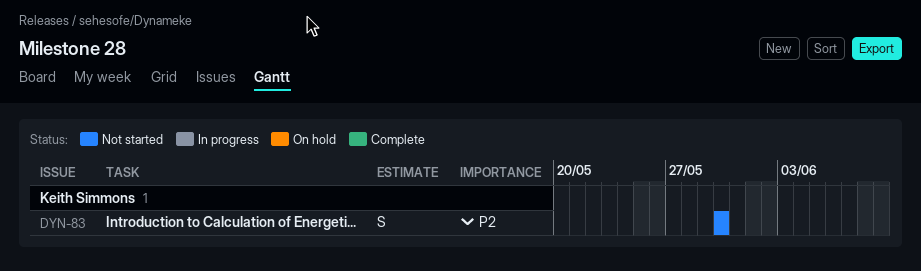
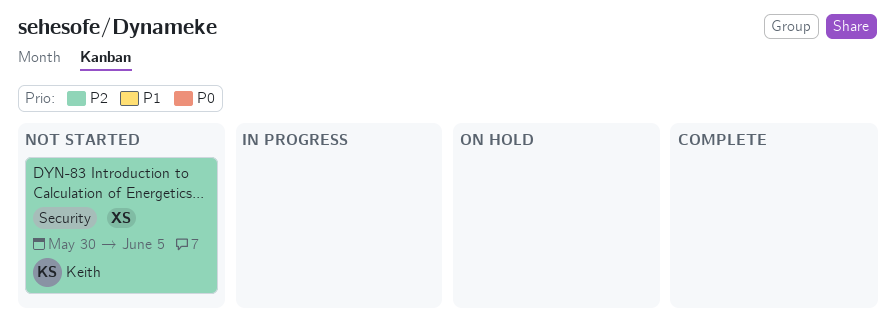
DYN-83, estimate: S -> XS
DYN-83, due: May 30 -> Jun 5

